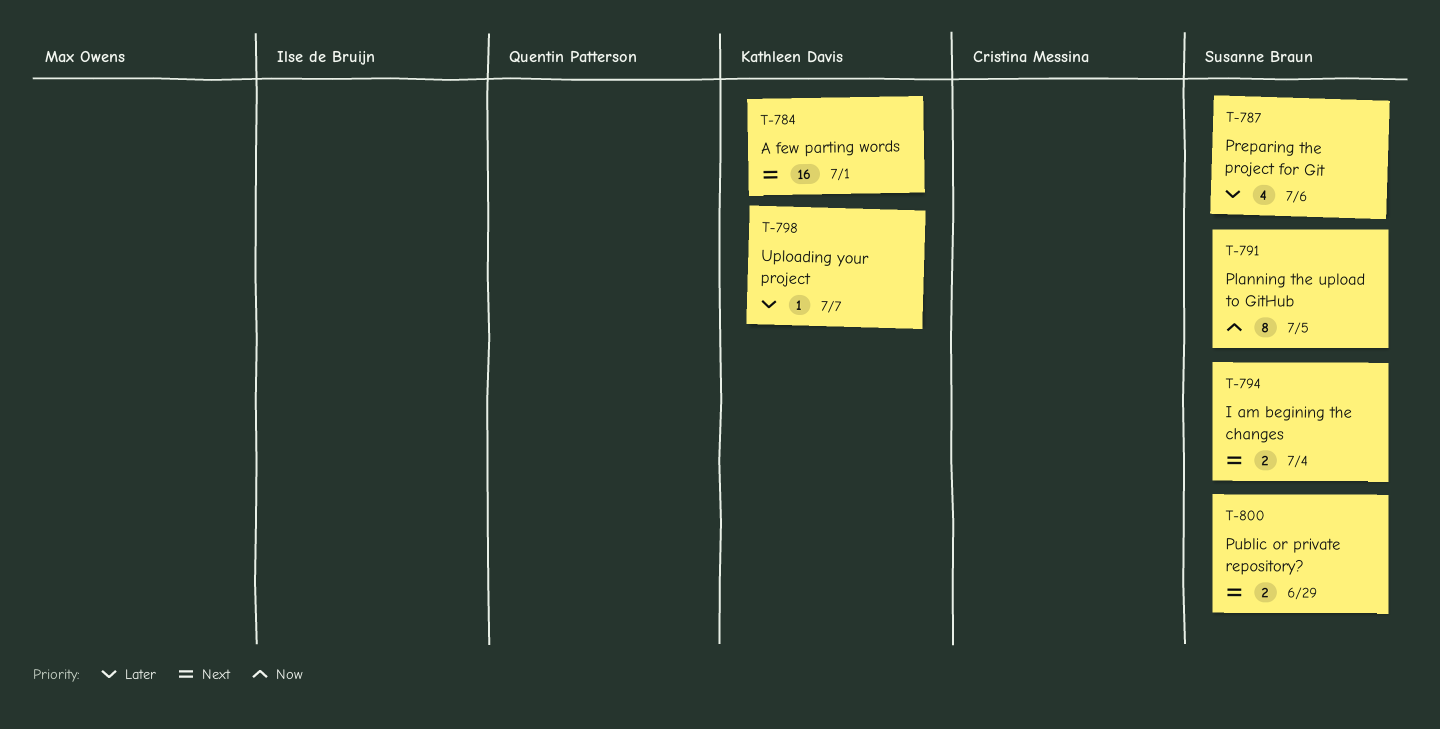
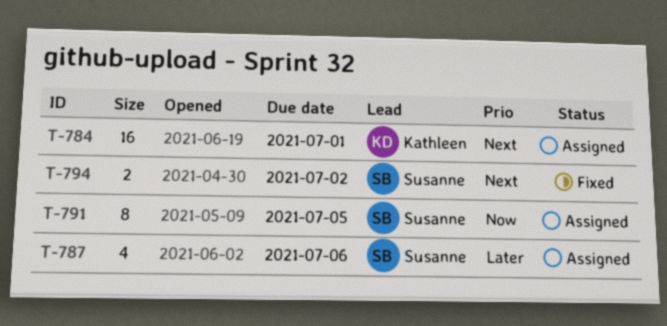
T-794, due: Jul 4 -> Jul 2
T-798: present -> none
T-800: present -> none

